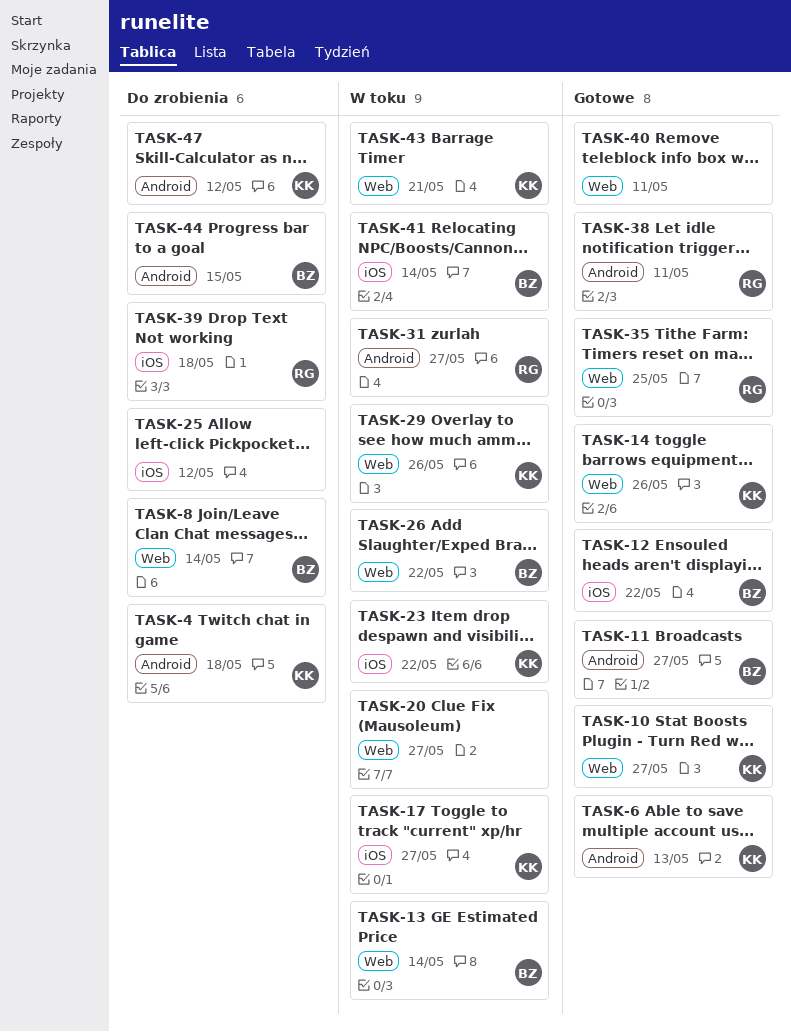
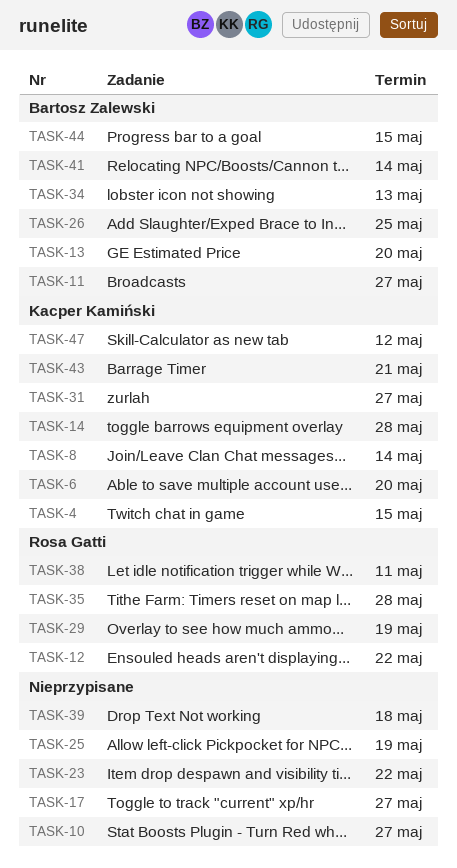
TASK-4, due: May 18 -> May 15
TASK-6, due: May 13 -> May 20
TASK-8, owner: Bartosz Zalewski -> Kacper Kamiński
TASK-10, owner: Kacper Kamiński -> none
TASK-12, owner: Bartosz Zalewski -> Rosa Gatti
TASK-13, due: May 14 -> May 20
TASK-14, due: May 26 -> May 28
TASK-17, owner: Kacper Kamiński -> none
TASK-20: present -> none
TASK-23, owner: Kacper Kamiński -> none
TASK-25, due: May 12 -> May 19
TASK-26, due: May 22 -> May 25
TASK-29, owner: Kacper Kamiński -> Rosa Gatti
TASK-29, due: May 26 -> May 19
TASK-31, owner: Rosa Gatti -> Kacper Kamiński
TASK-34: none -> present
TASK-35, due: May 25 -> May 28
TASK-39, owner: Rosa Gatti -> none
TASK-40: present -> none

